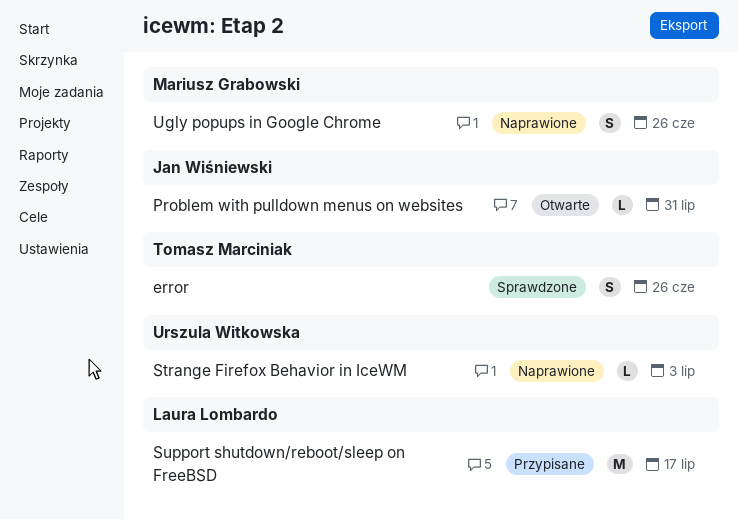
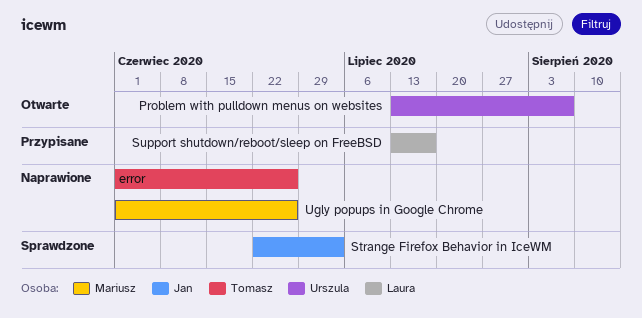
error, status: Sprawdzone -> Naprawione
Problem with pulldown menus on websites, owner: Jan Wiśniewski -> Urszula Witkowska
Problem with pulldown menus on websites, due: Jul 31 -> Aug 7
Strange Firefox Behavior in IceWM, status: Naprawione -> Sprawdzone
Strange Firefox Behavior in IceWM, owner: Urszula Witkowska -> Jan Wiśniewski

